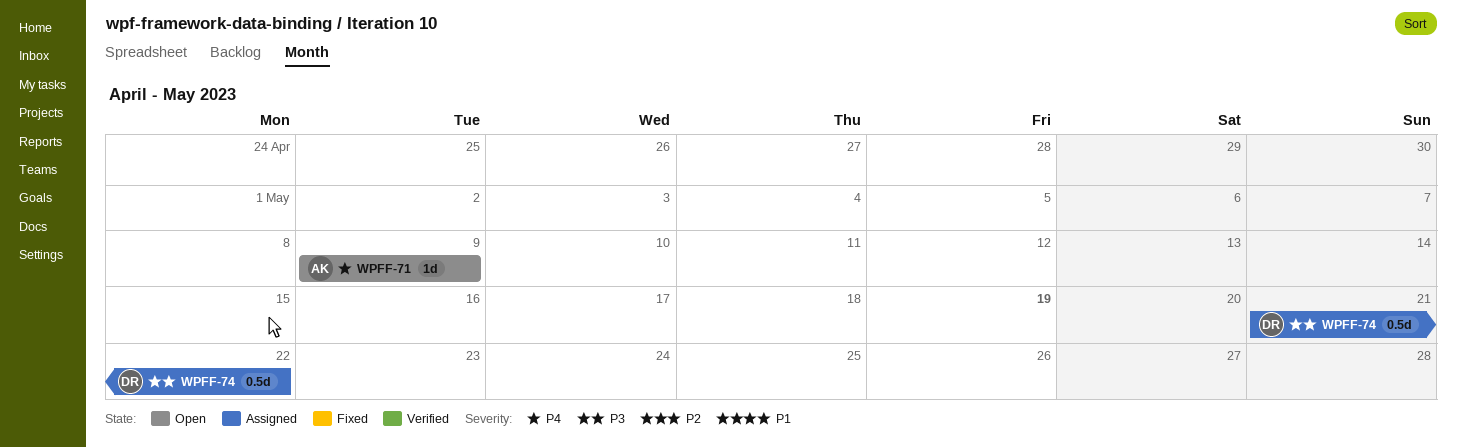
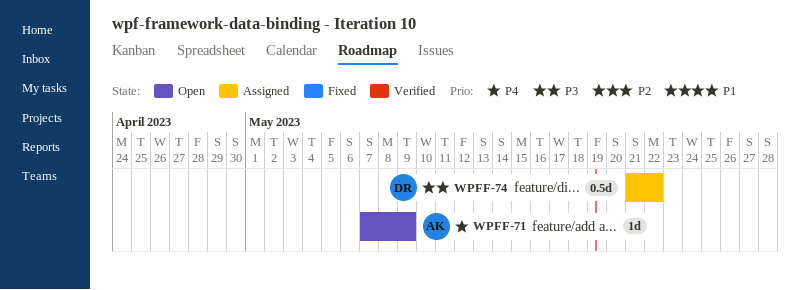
WPFF-71, start: May 9 -> May 7

